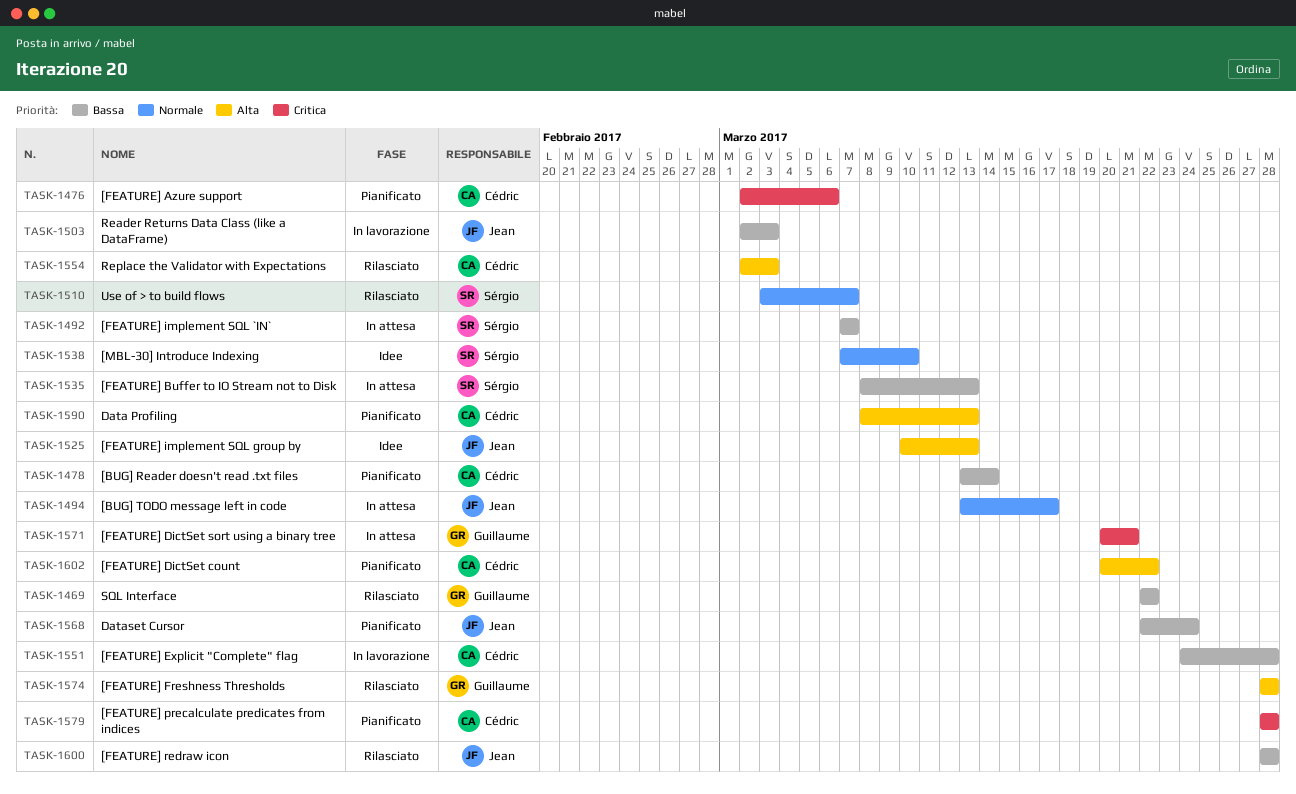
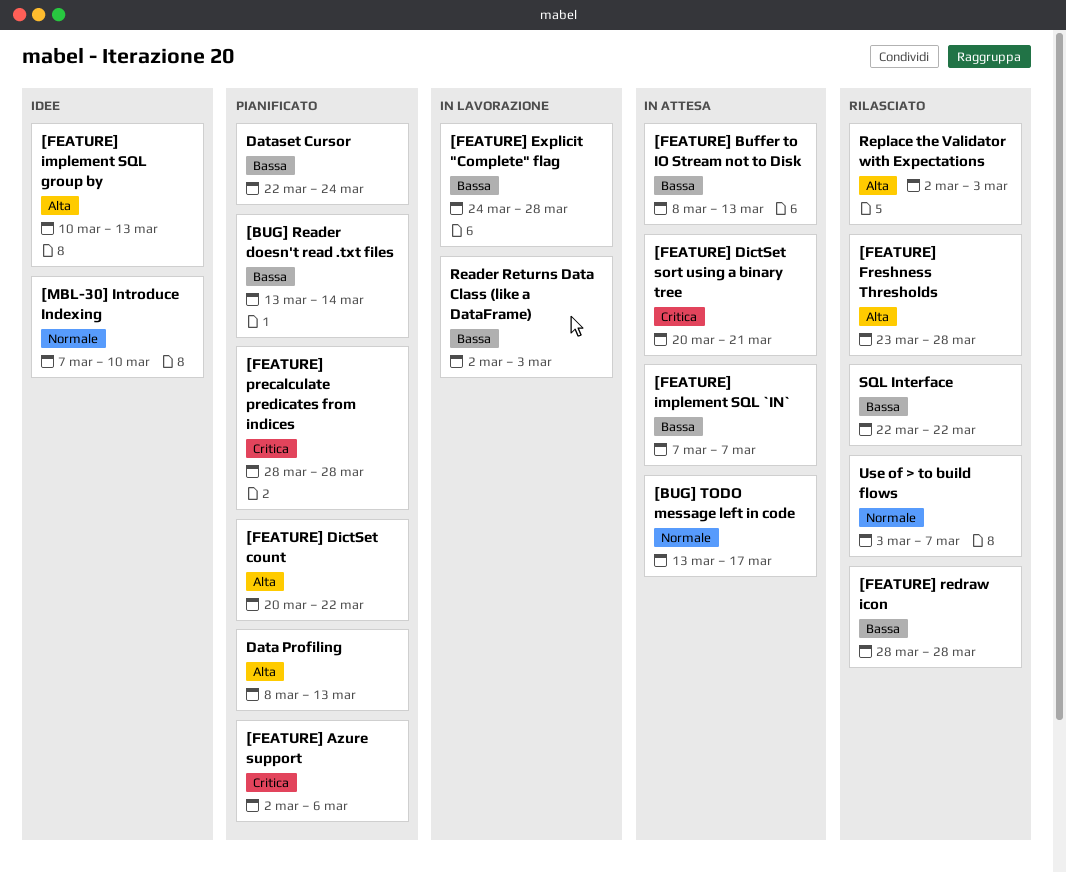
[FEATURE] Freshness Thresholds, start: Mar 28 -> Mar 23

